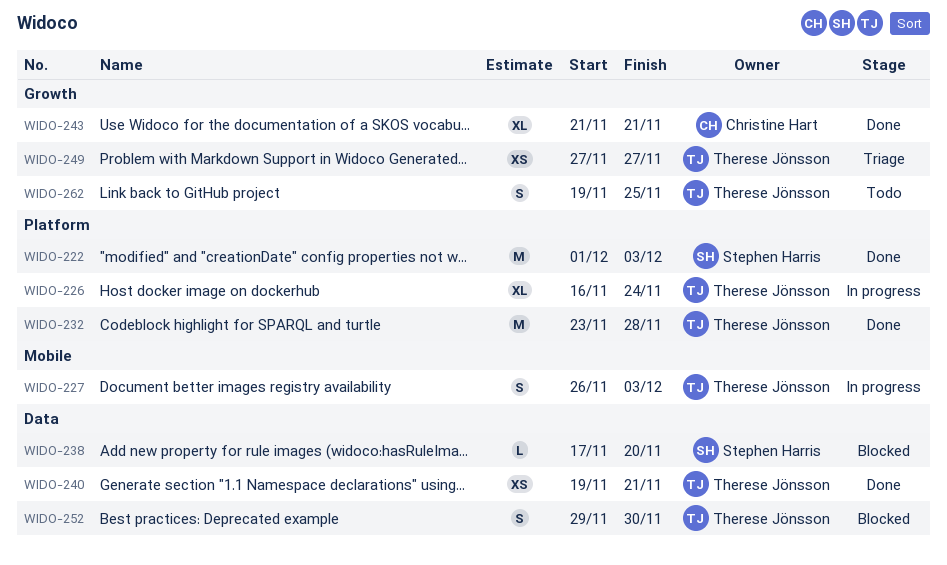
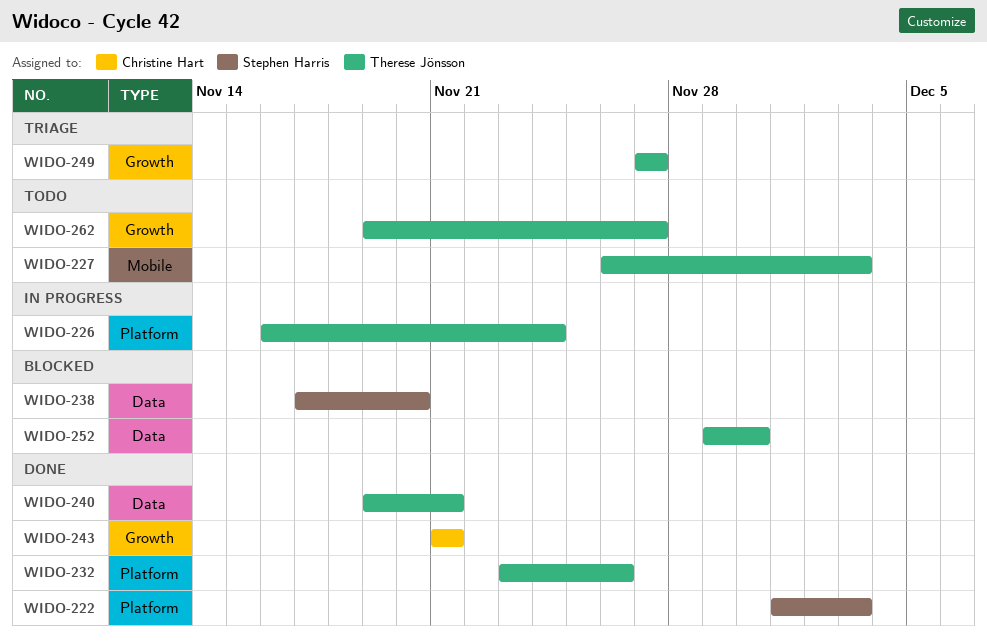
WIDO-227, status: In progress -> Todo
WIDO-232, due: Nov 28 -> Nov 26
WIDO-262, due: Nov 25 -> Nov 27

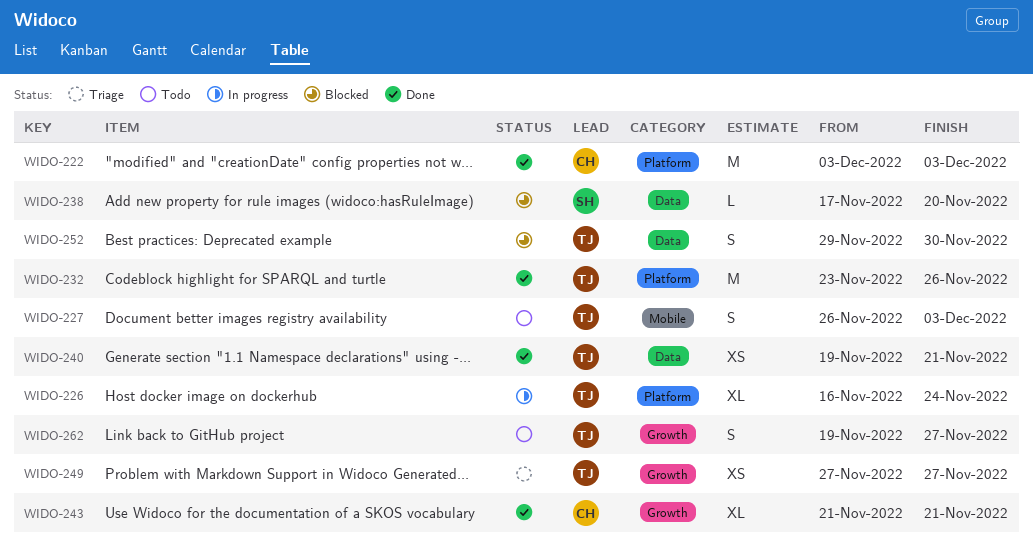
WIDO-222, owner: Stephen Harris -> Christine Hart
WIDO-222, start: Dec 1 -> Dec 3

